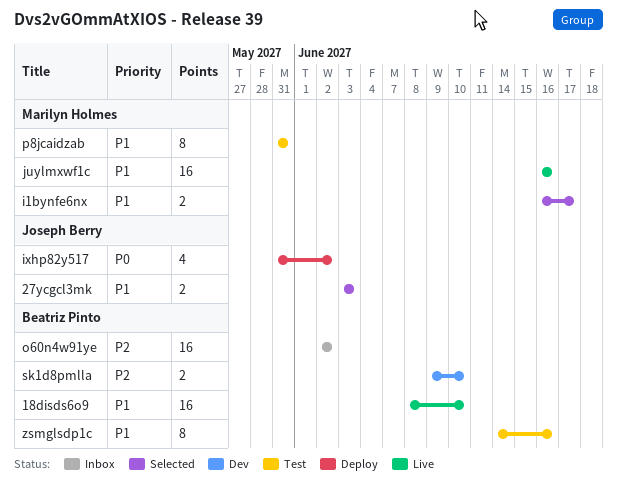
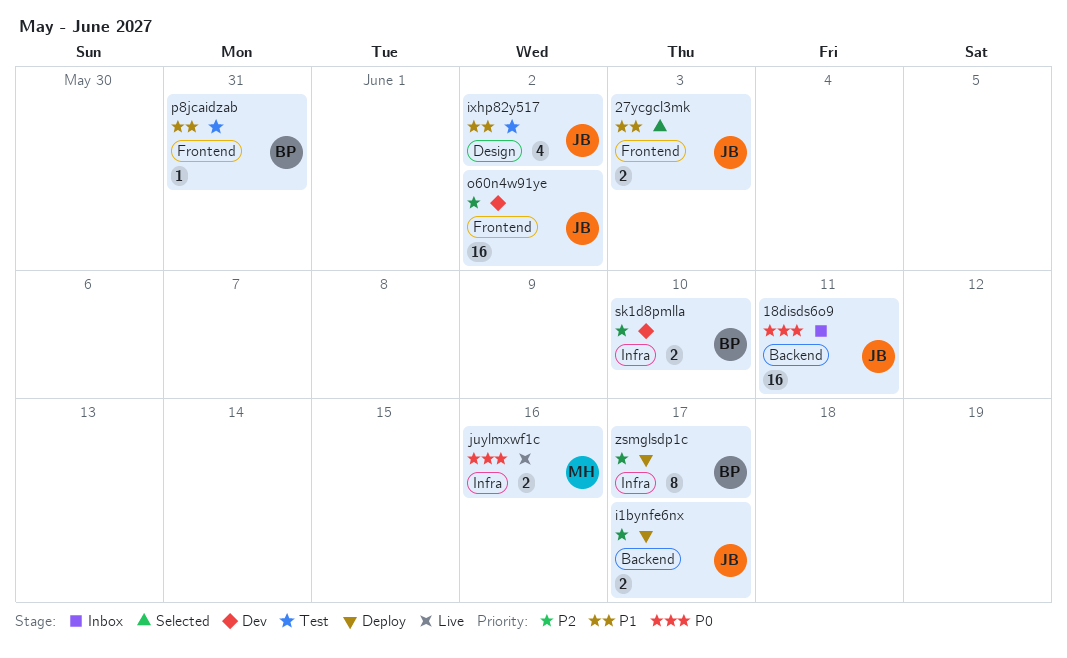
18disds6o9, status: Live -> Inbox
18disds6o9, owner: Beatriz Pinto -> Joseph Berry
18disds6o9, priority: P1 -> P0
18disds6o9, due: Jun 10 -> Jun 11
i1bynfe6nx, status: Selected -> Deploy
i1bynfe6nx, owner: Marilyn Holmes -> Joseph Berry
i1bynfe6nx, priority: P1 -> P2
ixhp82y517, status: Deploy -> Test
ixhp82y517, priority: P0 -> P1
juylmxwf1c, priority: P1 -> P0
juylmxwf1c, estimate: 16 -> 2
o60n4w91ye, status: Inbox -> Dev
o60n4w91ye, owner: Beatriz Pinto -> Joseph Berry
p8jcaidzab, owner: Marilyn Holmes -> Beatriz Pinto
p8jcaidzab, estimate: 8 -> 1
zsmglsdp1c, status: Test -> Deploy
zsmglsdp1c, priority: P1 -> P2
zsmglsdp1c, due: Jun 16 -> Jun 17

